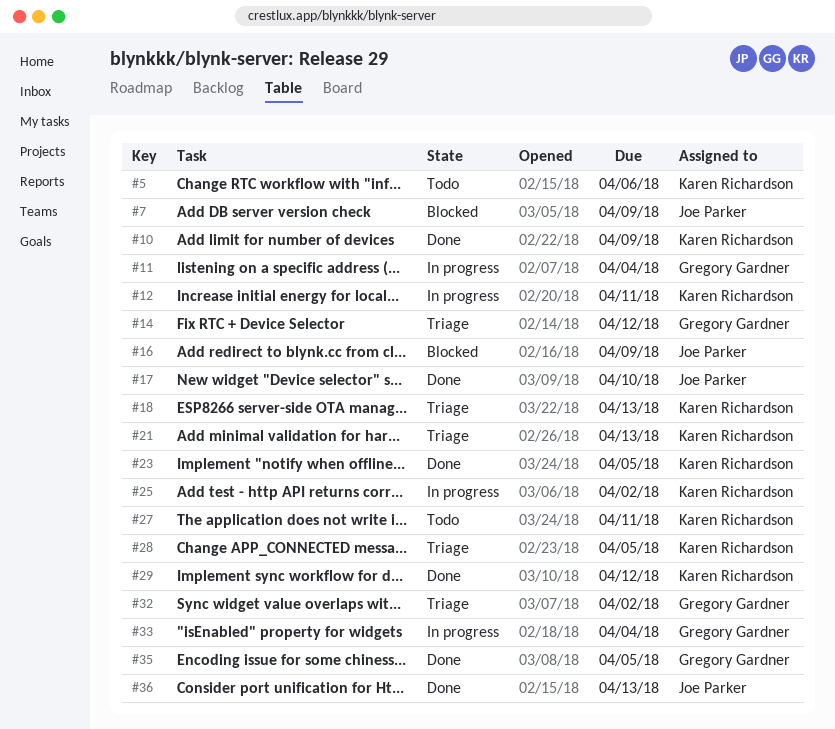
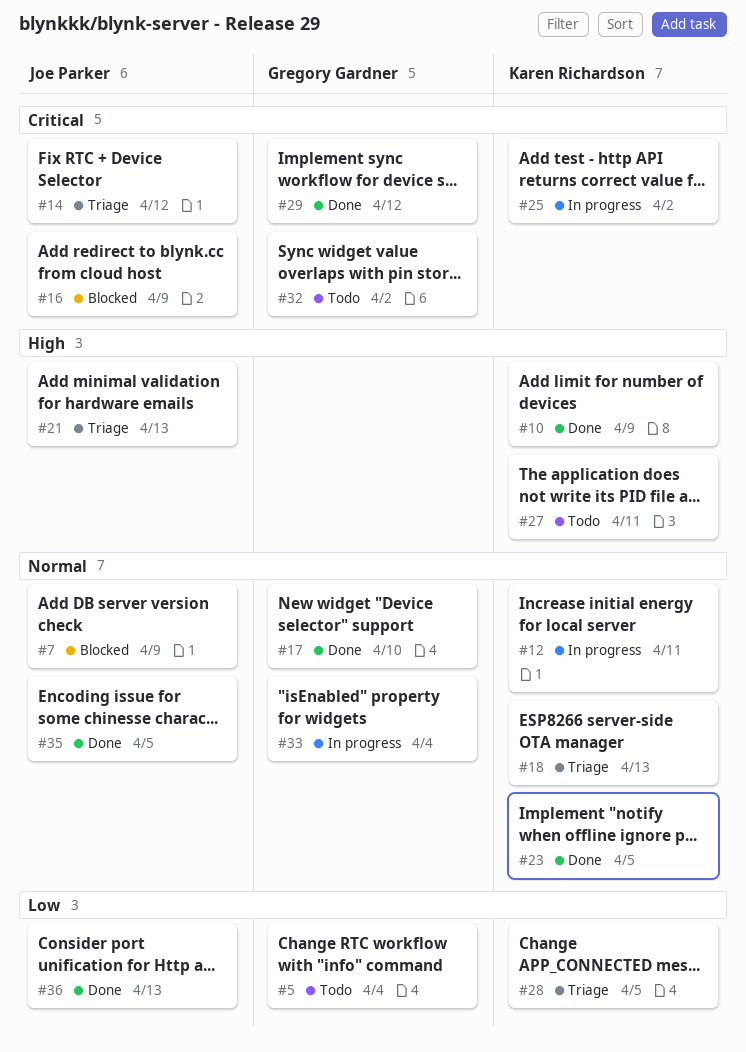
#5, owner: Karen Richardson -> Gregory Gardner
#5, due: Apr 6 -> Apr 4
#11: present -> none
#14, owner: Gregory Gardner -> Joe Parker
#17, owner: Joe Parker -> Gregory Gardner
#21, owner: Karen Richardson -> Joe Parker
#29, owner: Karen Richardson -> Gregory Gardner
#32, status: Triage -> Todo
#35, owner: Gregory Gardner -> Joe Parker

